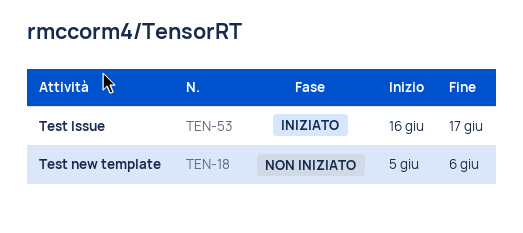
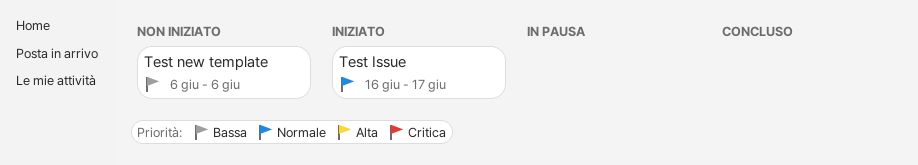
Test new template, start: Jun 5 -> Jun 6

